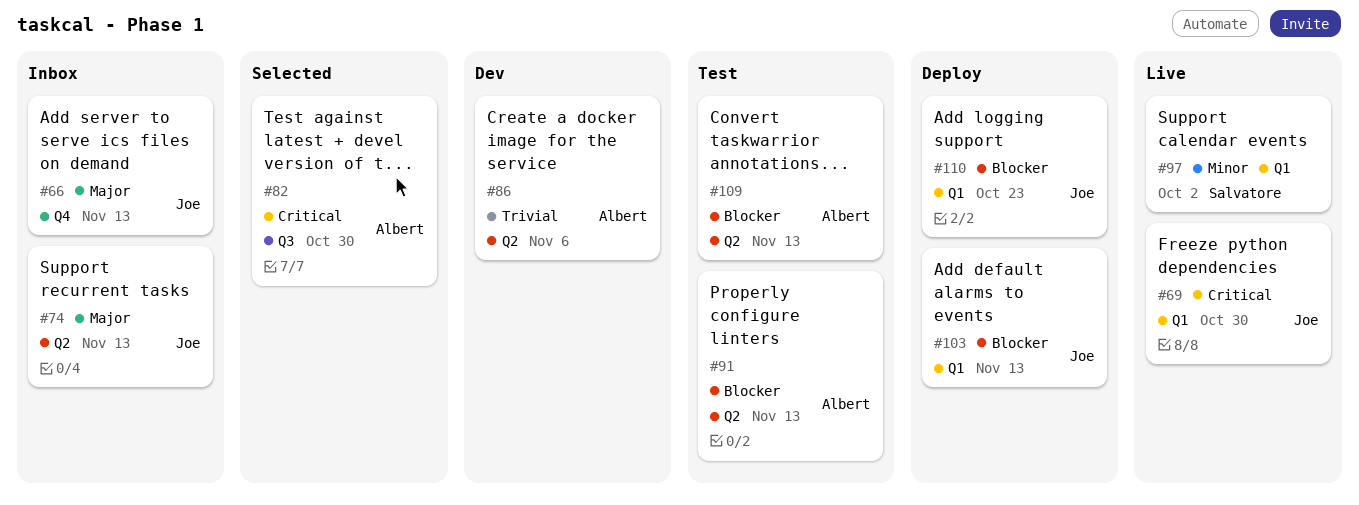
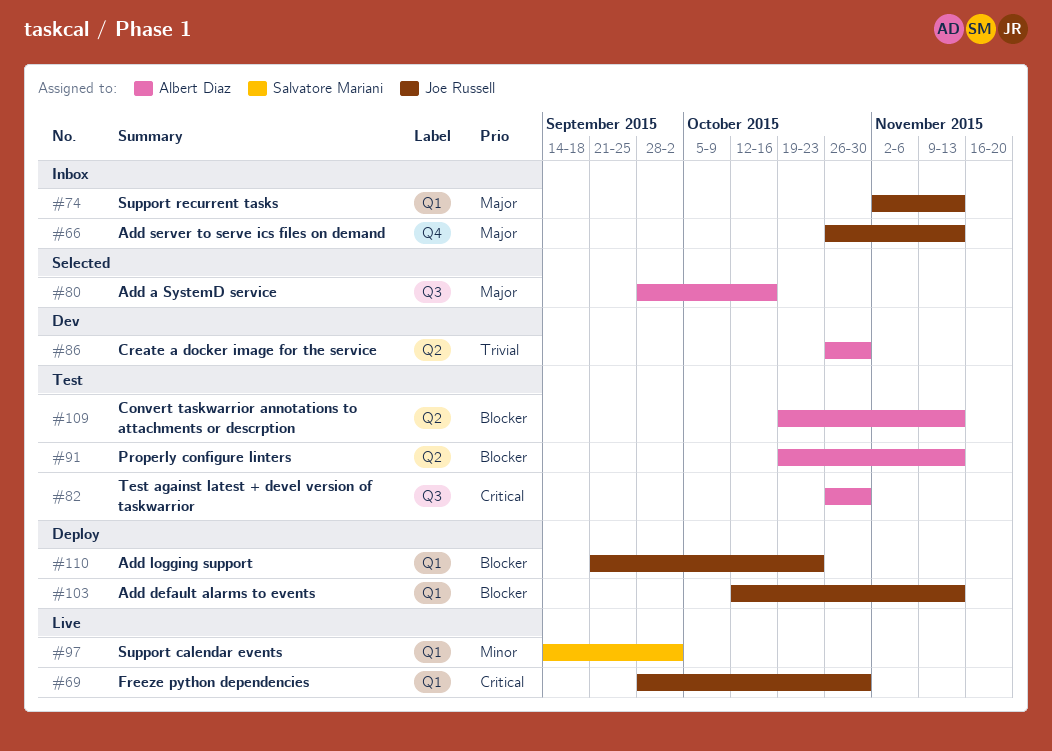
#74, label: Q2 -> Q1
#80: none -> present
#82, status: Selected -> Test
#86, due: Nov 6 -> Oct 30

